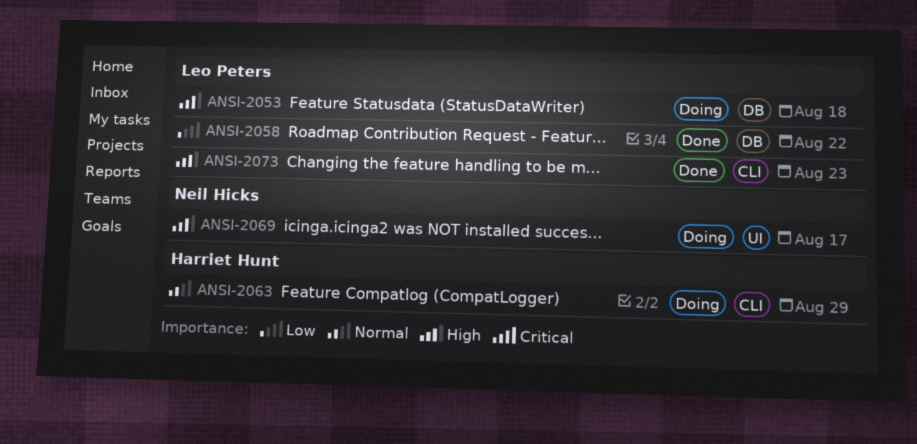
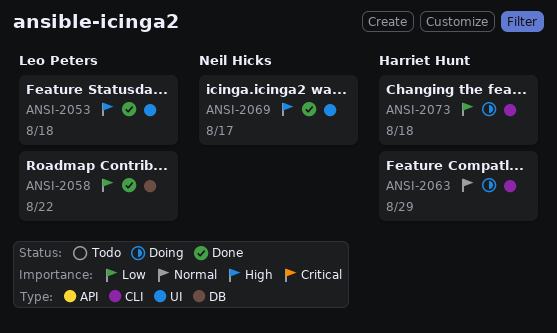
ANSI-2053, status: Doing -> Done
ANSI-2053, label: DB -> UI
ANSI-2069, status: Doing -> Done
ANSI-2073, status: Done -> Doing
ANSI-2073, owner: Leo Peters -> Harriet Hunt
ANSI-2073, priority: High -> Low
ANSI-2073, due: Aug 23 -> Aug 18

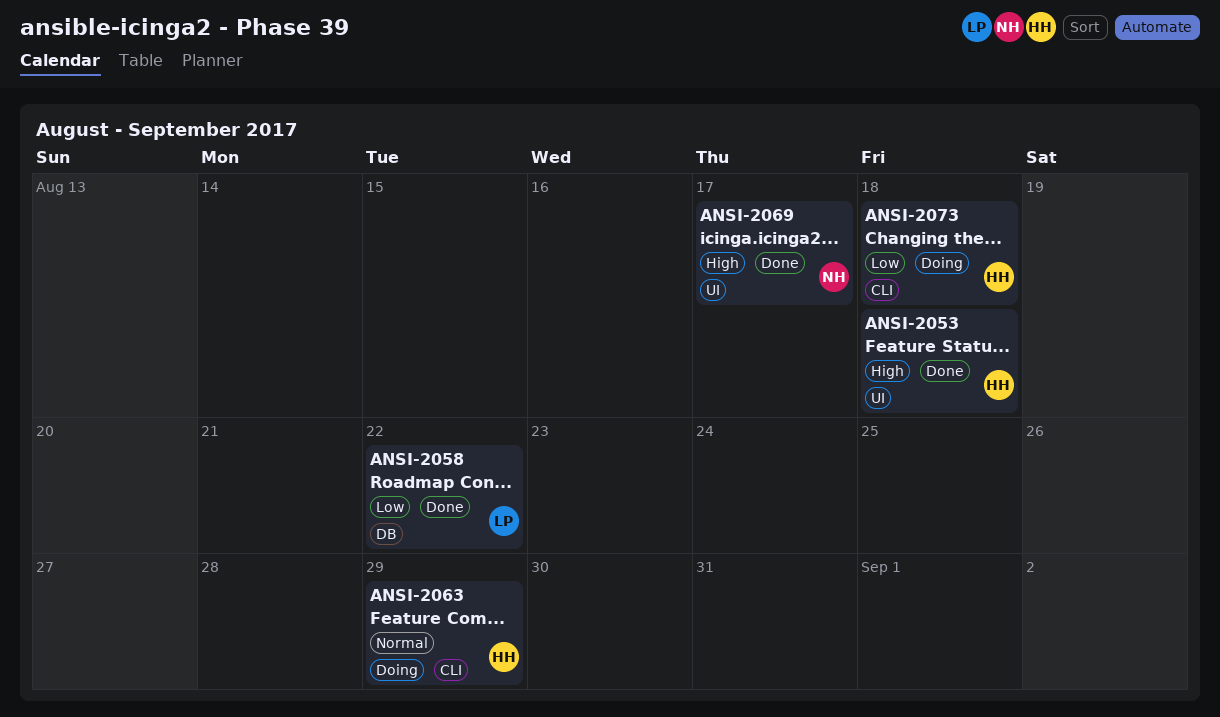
ANSI-2053, owner: Leo Peters -> Harriet Hunt

